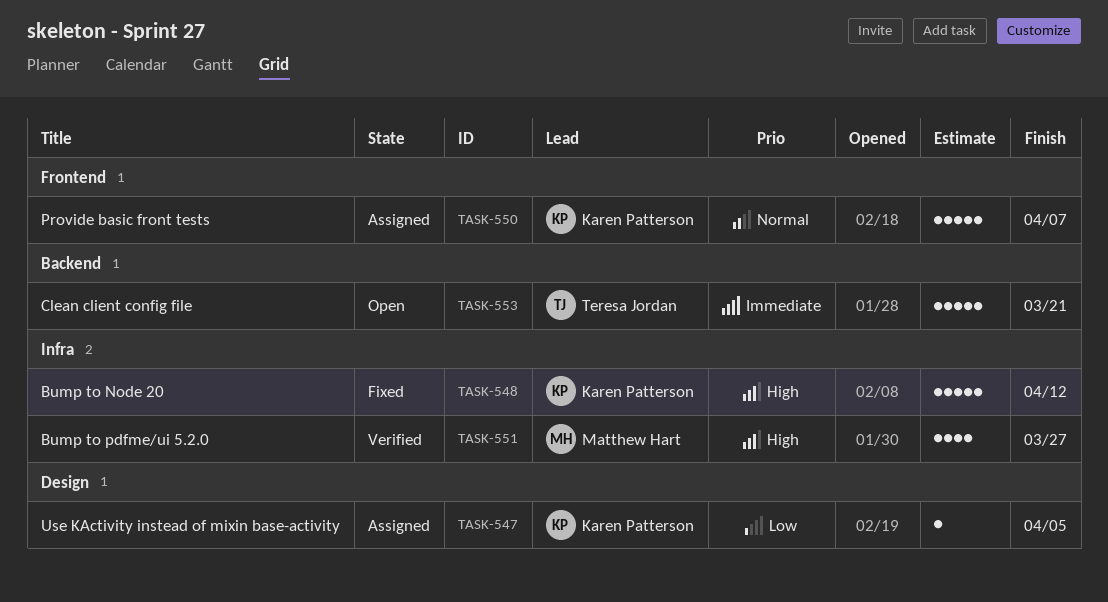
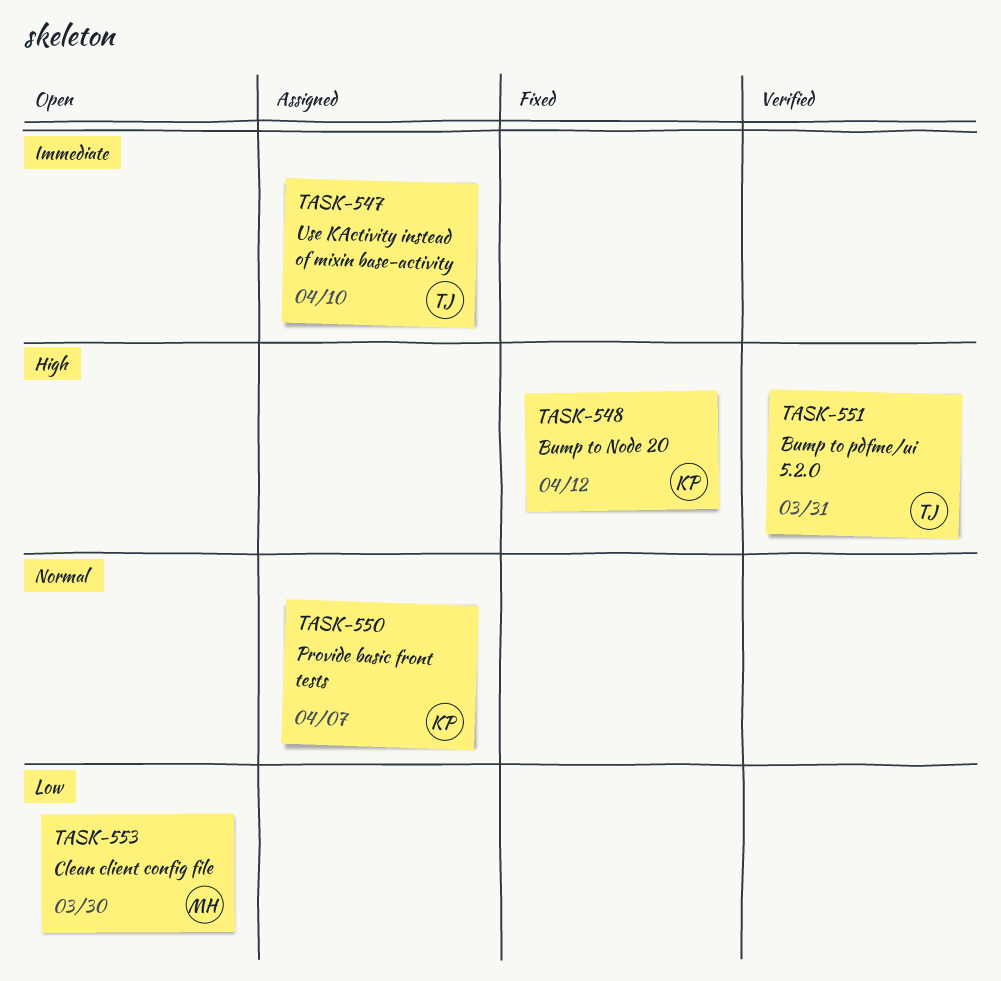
TASK-547, owner: Karen Patterson -> Teresa Jordan
TASK-547, priority: Low -> Immediate
TASK-547, due: Apr 5 -> Apr 10
TASK-551, owner: Matthew Hart -> Teresa Jordan
TASK-551, due: Mar 27 -> Mar 31
TASK-553, owner: Teresa Jordan -> Matthew Hart
TASK-553, priority: Immediate -> Low
TASK-553, due: Mar 21 -> Mar 30

